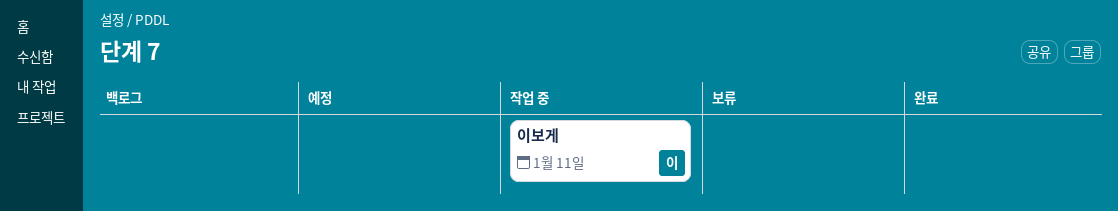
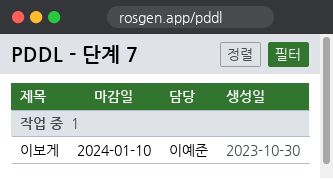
이보게, due: Jan 11 -> Jan 10

